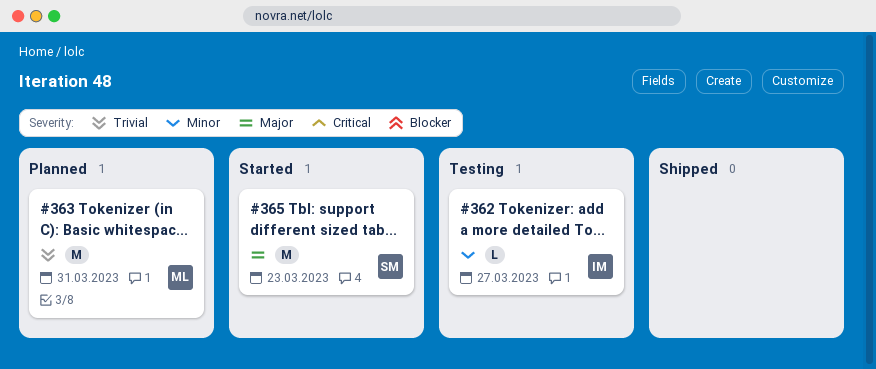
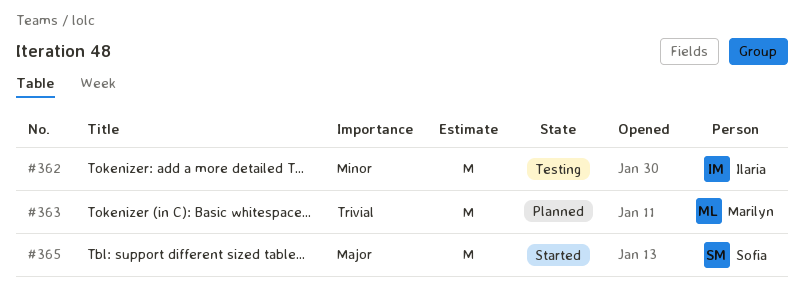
#362, estimate: L -> M

